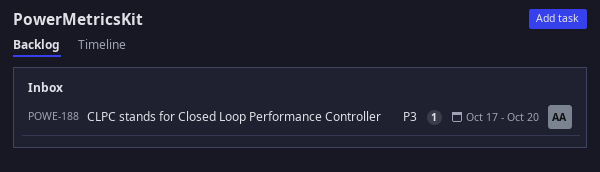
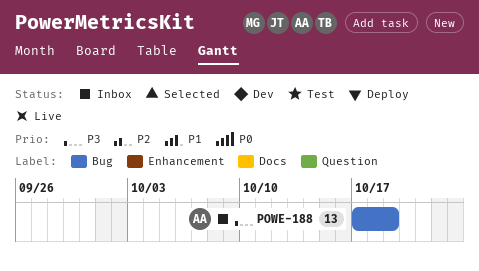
POWE-188, estimate: 1 -> 13
POWE-188, due: Oct 20 -> Oct 19

